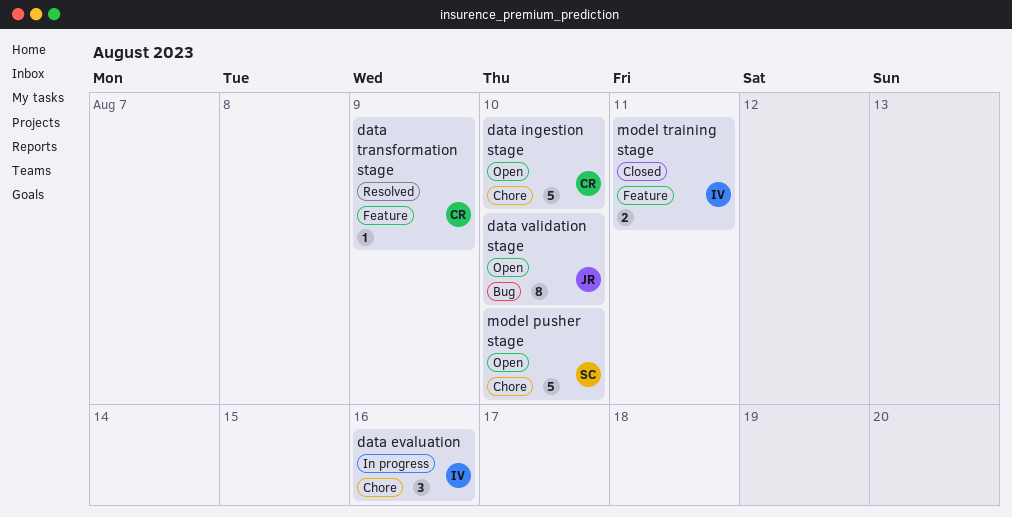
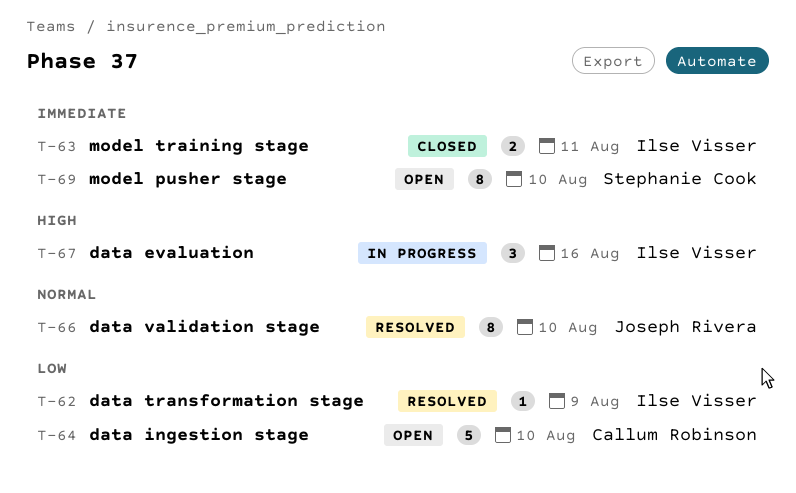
data transformation stage, owner: Callum Robinson -> Ilse Visser
data validation stage, status: Open -> Resolved
model pusher stage, estimate: 5 -> 8

